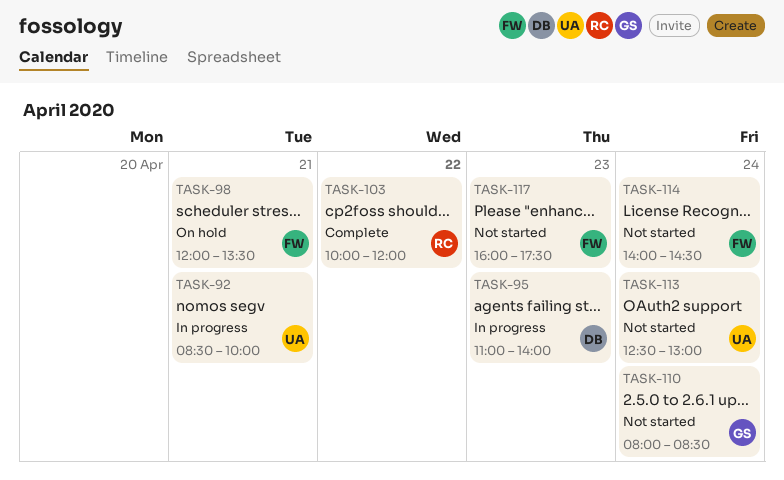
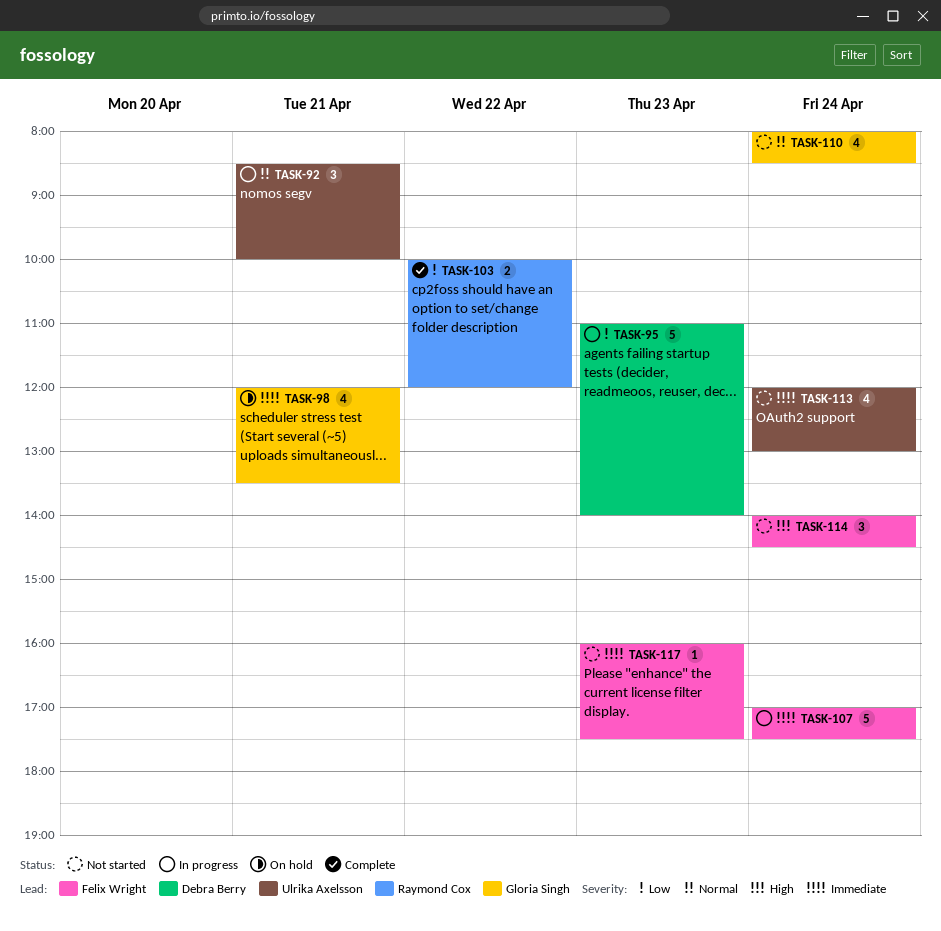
TASK-98, owner: Felix Wright -> Gloria Singh
TASK-107: none -> present
TASK-113, begins: 12:30 -> 12:00

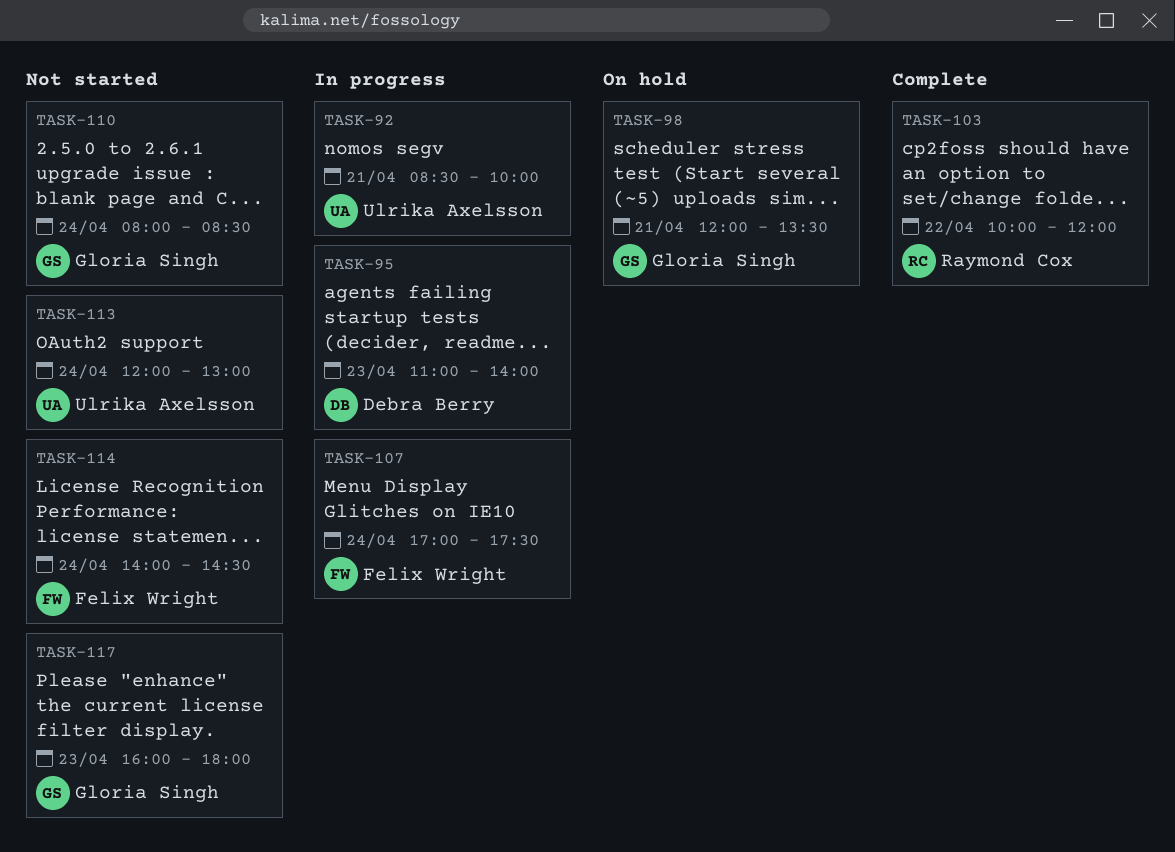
TASK-117, owner: Felix Wright -> Gloria Singh
TASK-117, ends: 17:30 -> 18:00

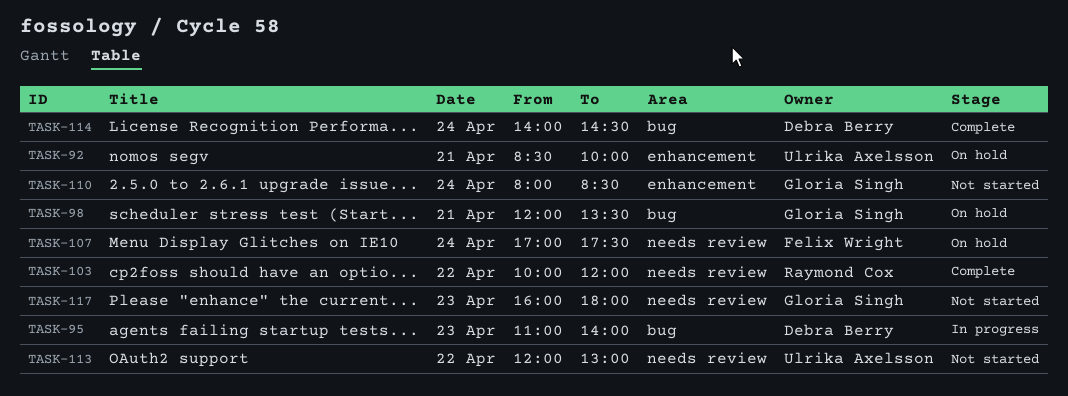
TASK-92, status: In progress -> On hold
TASK-107, status: In progress -> On hold
TASK-113, day: Apr 24 -> Apr 22
TASK-114, status: Not started -> Complete
TASK-114, owner: Felix Wright -> Debra Berry

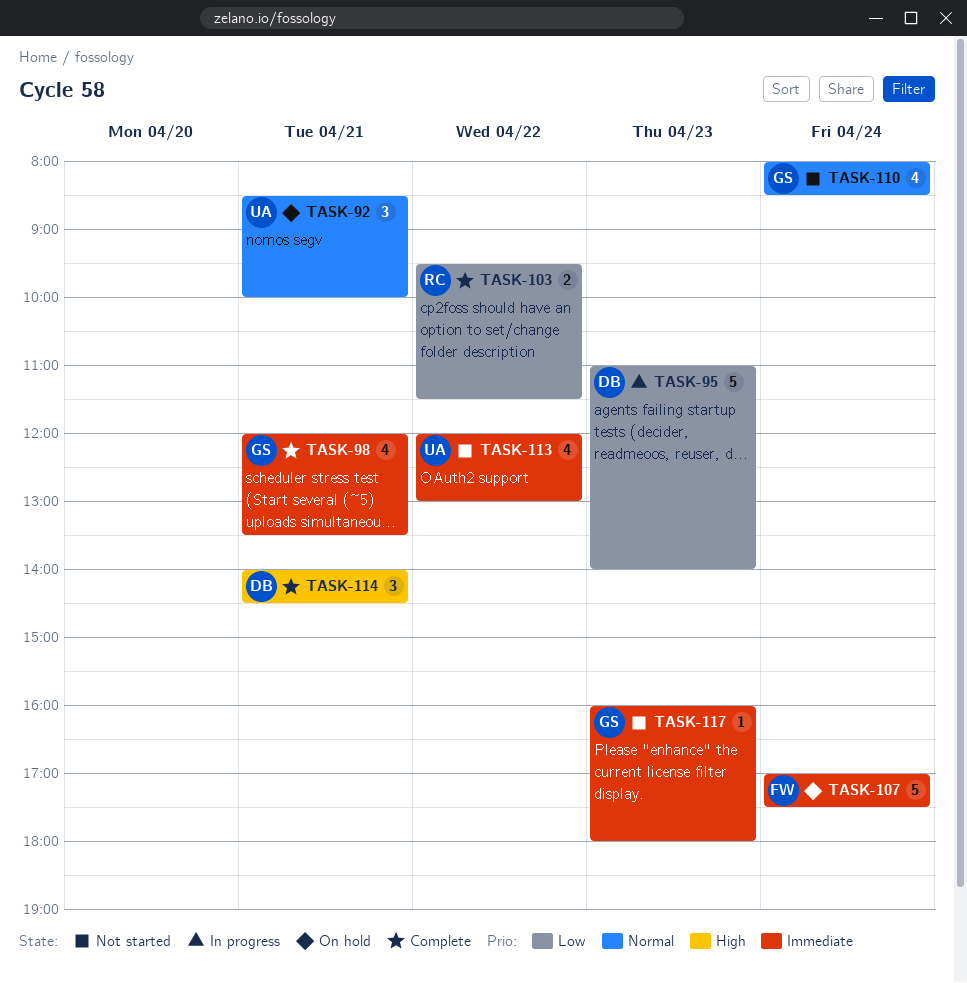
TASK-98, status: On hold -> Complete
TASK-103, begins: 10:00 -> 09:30
TASK-103, ends: 12:00 -> 11:30
TASK-114, day: Apr 24 -> Apr 21

